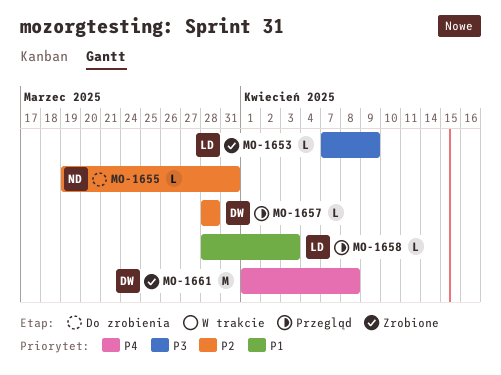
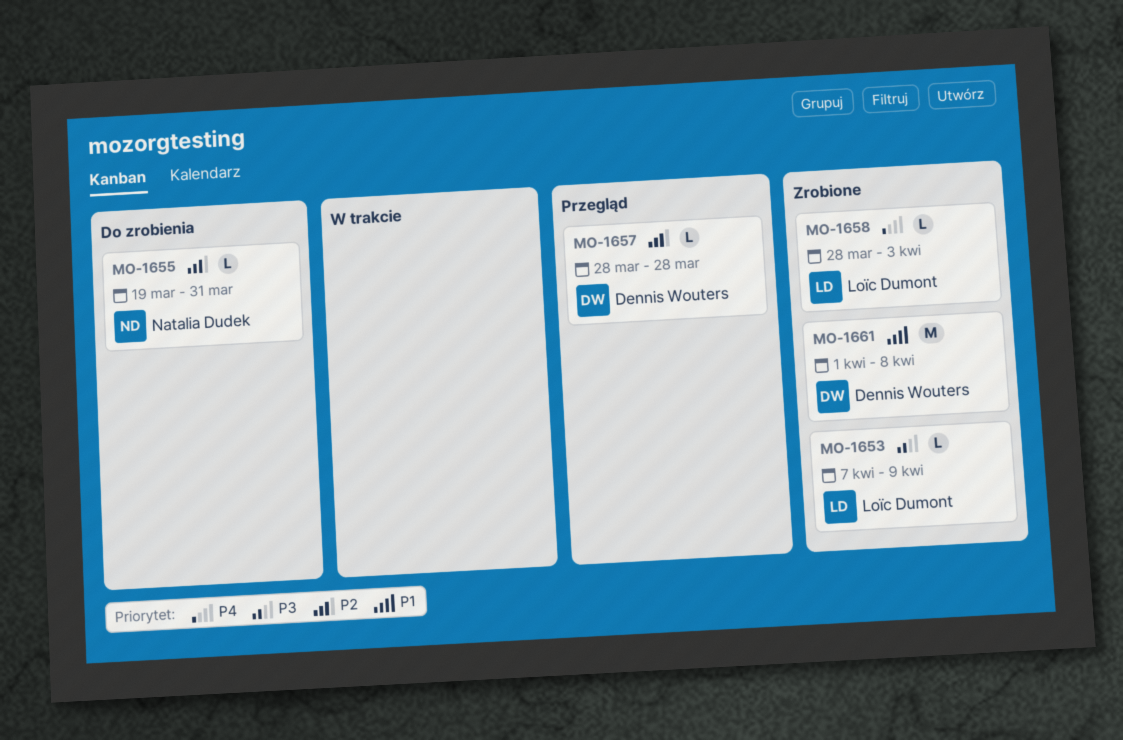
MO-1658, status: Przegląd -> Zrobione
MO-1658, priority: P1 -> P4
MO-1661, priority: P4 -> P1

